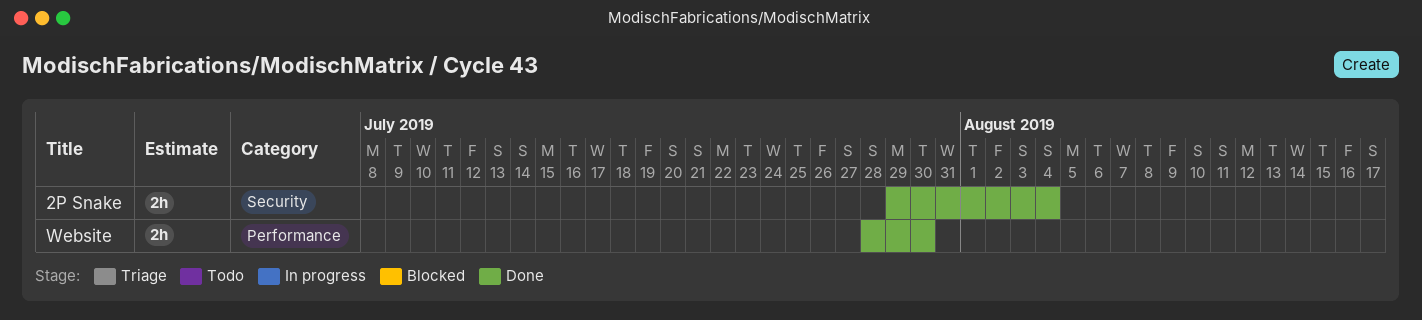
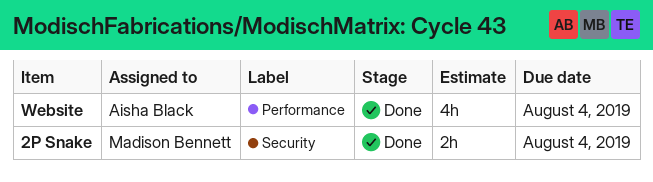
Website, estimate: 2h -> 4h
Website, due: Jul 30 -> Aug 4

